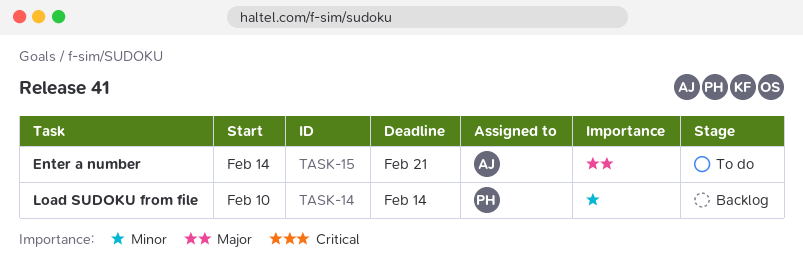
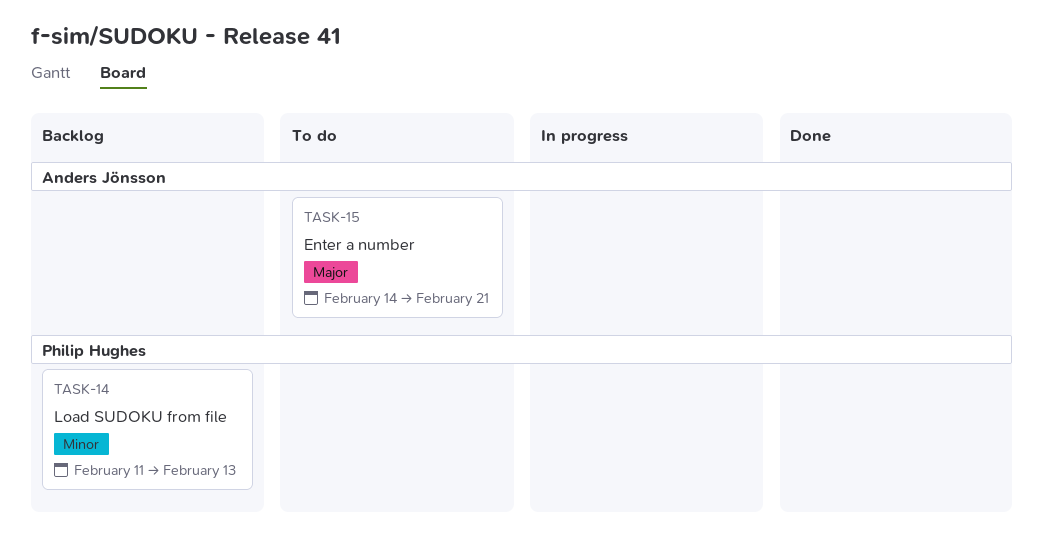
TASK-14, start: Feb 10 -> Feb 11
TASK-14, due: Feb 14 -> Feb 13

